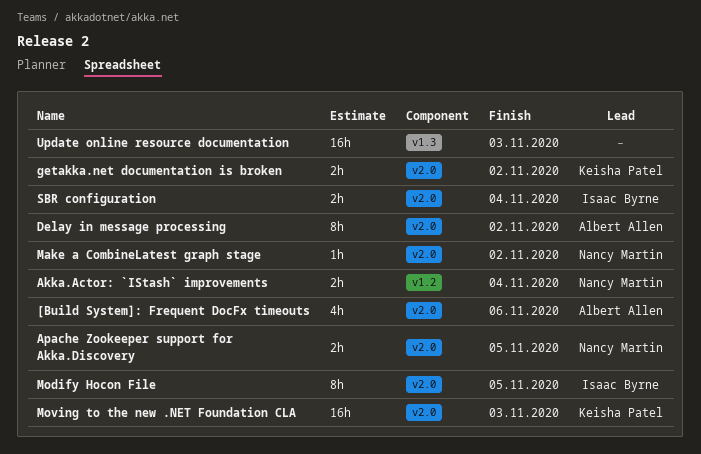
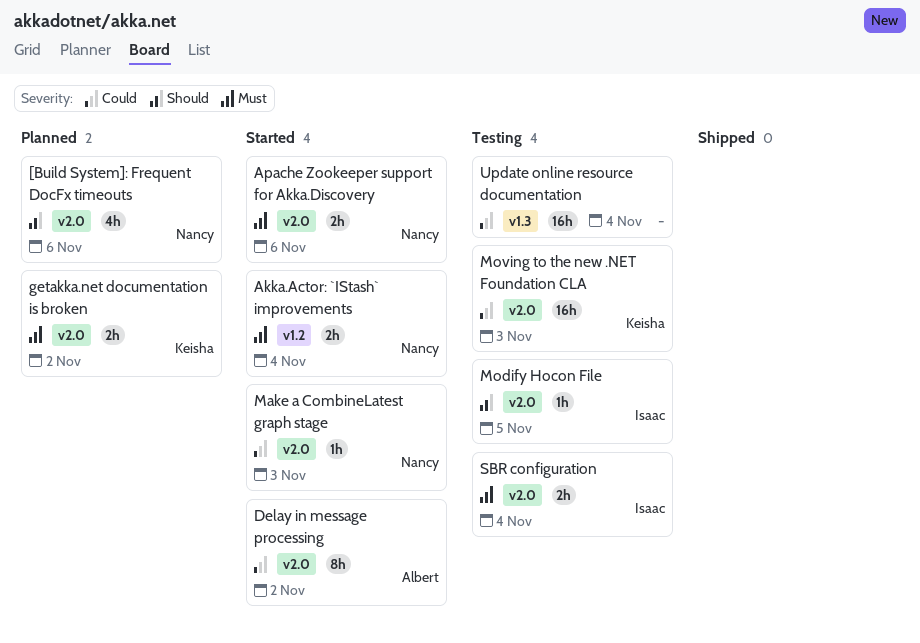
[Build System]: Frequent DocFx timeouts, owner: Albert Allen -> Nancy Martin
Apache Zookeeper support for Akka.Discovery, due: Nov 5 -> Nov 6
Make a CombineLatest graph stage, due: Nov 2 -> Nov 3
Modify Hocon File, estimate: 8h -> 1h
Update online resource documentation, due: Nov 3 -> Nov 4

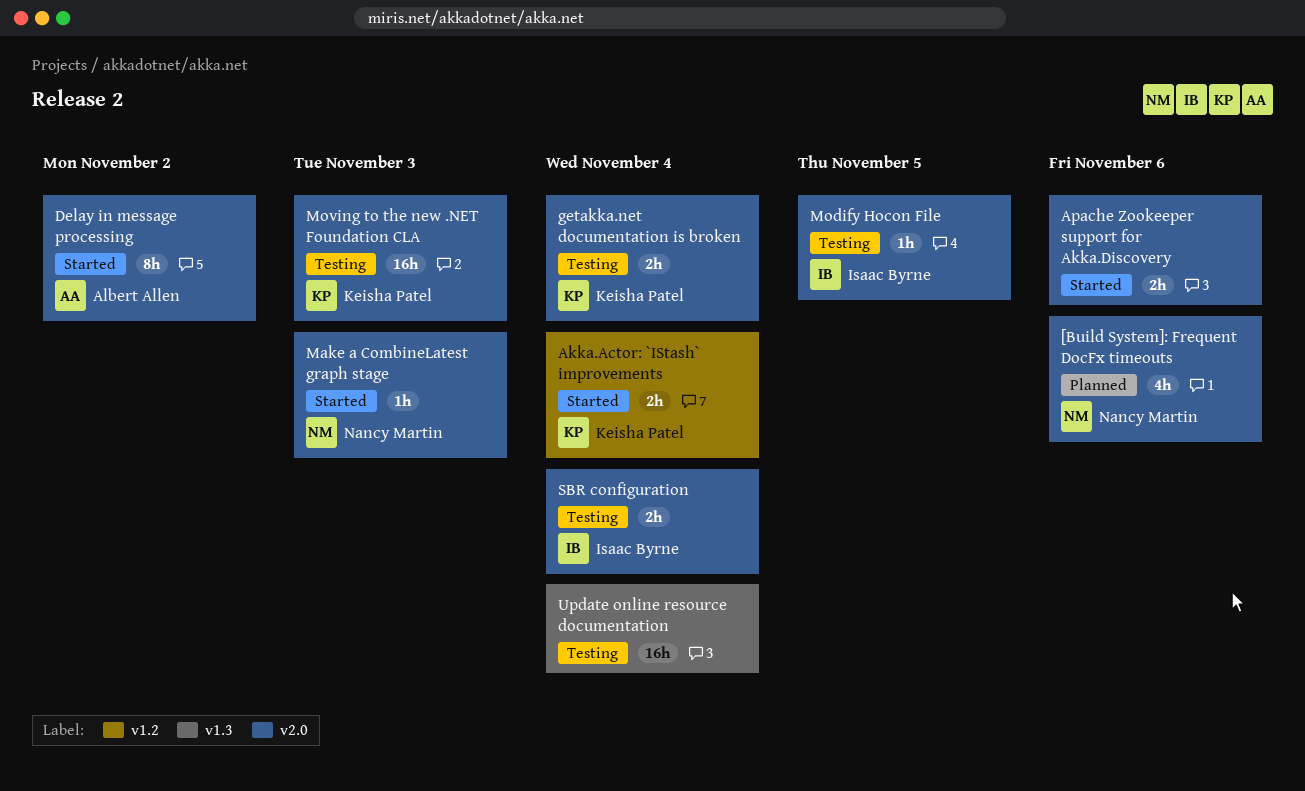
Akka.Actor: `IStash` improvements, owner: Nancy Martin -> Keisha Patel
Apache Zookeeper support for Akka.Discovery, owner: Nancy Martin -> none
getakka.net documentation is broken, status: Planned -> Testing
getakka.net documentation is broken, due: Nov 2 -> Nov 4

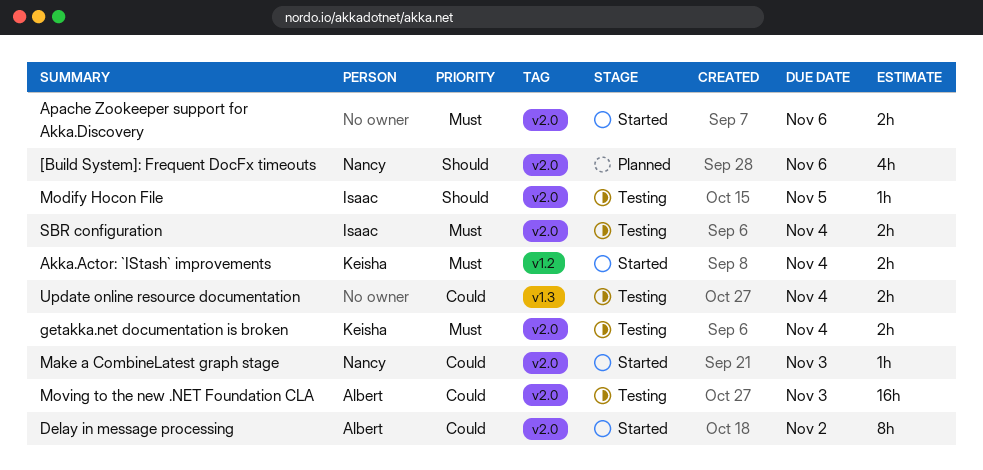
Moving to the new .NET Foundation CLA, owner: Keisha Patel -> Albert Allen
Update online resource documentation, estimate: 16h -> 2h

